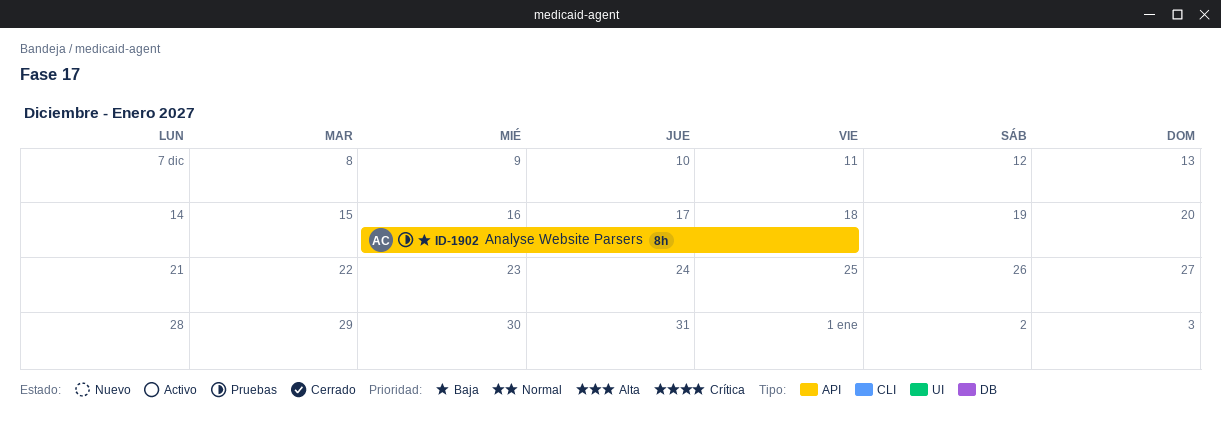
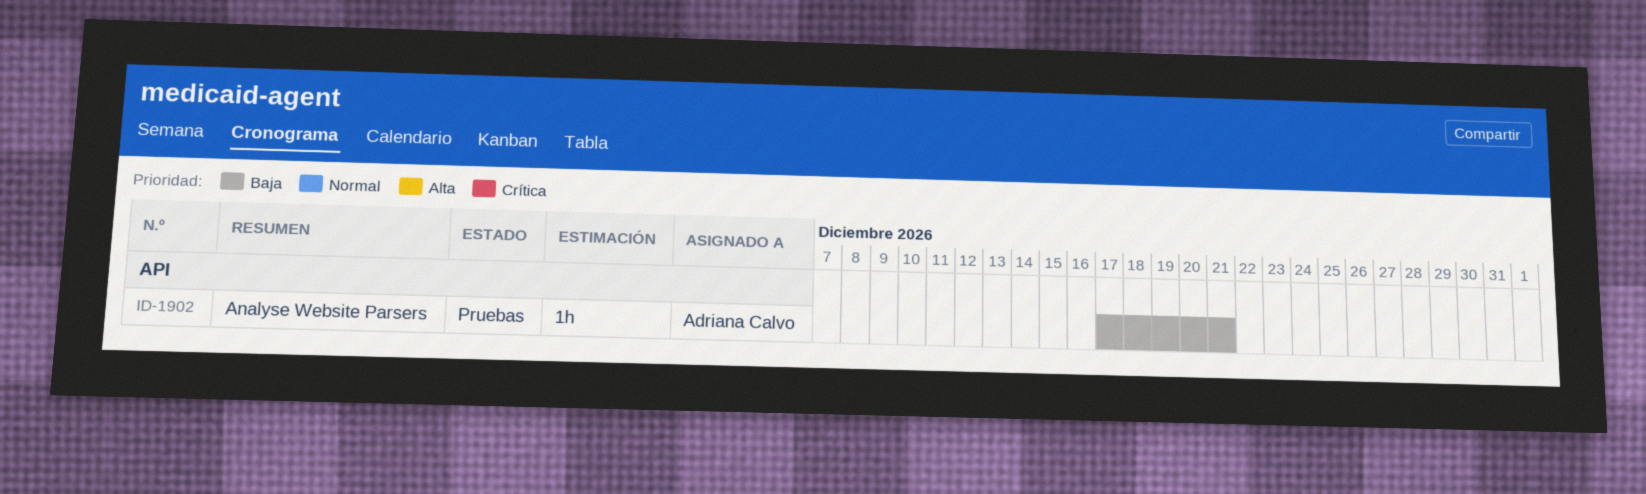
ID-1902, estimate: 8h -> 1h
ID-1902, start: Dec 16 -> Dec 17
ID-1902, due: Dec 18 -> Dec 21

